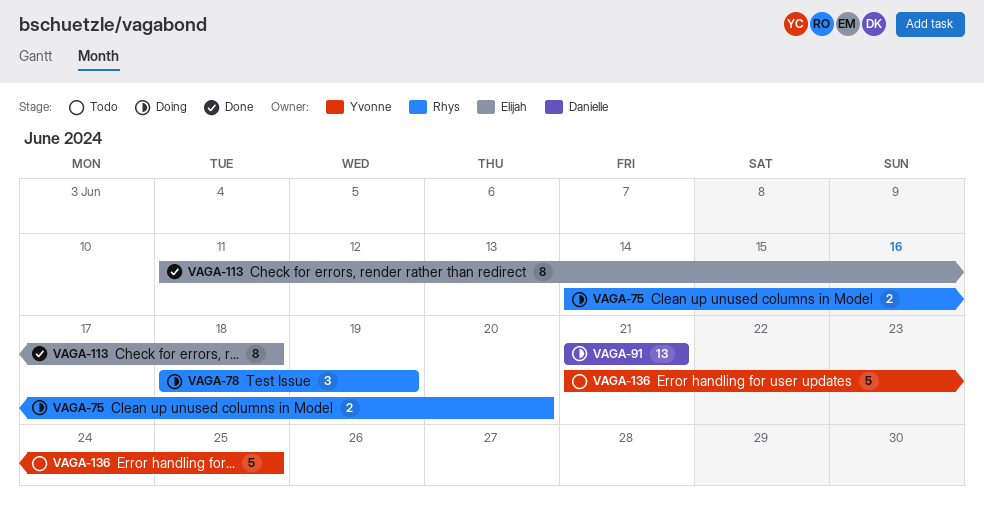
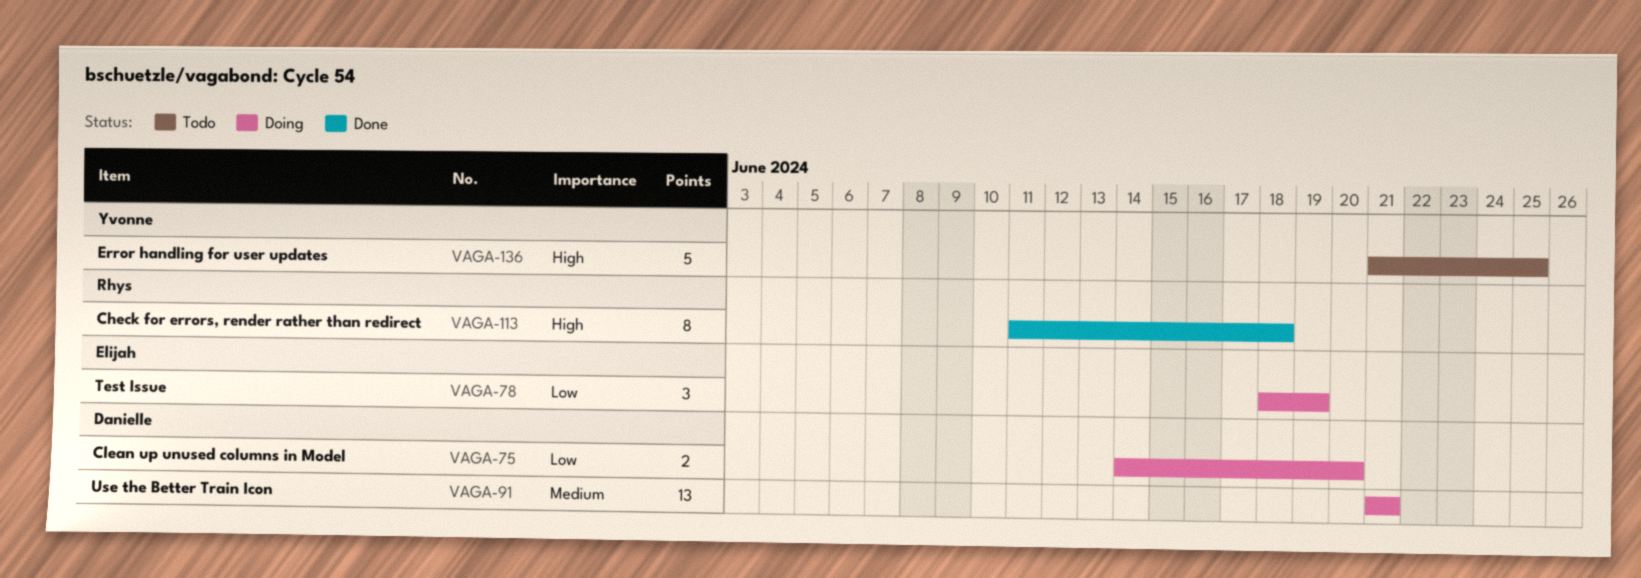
VAGA-75, owner: Rhys -> Danielle
VAGA-78, owner: Rhys -> Elijah
VAGA-113, owner: Elijah -> Rhys

